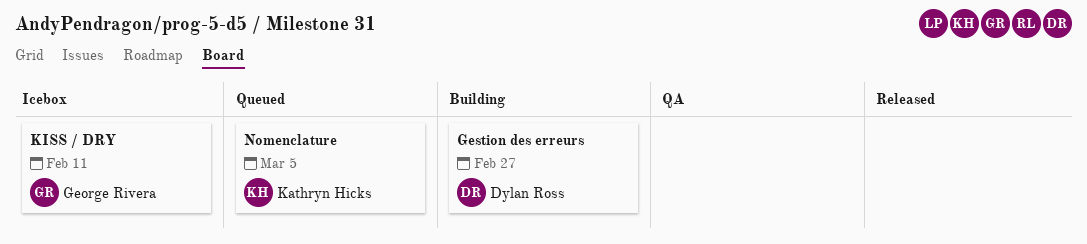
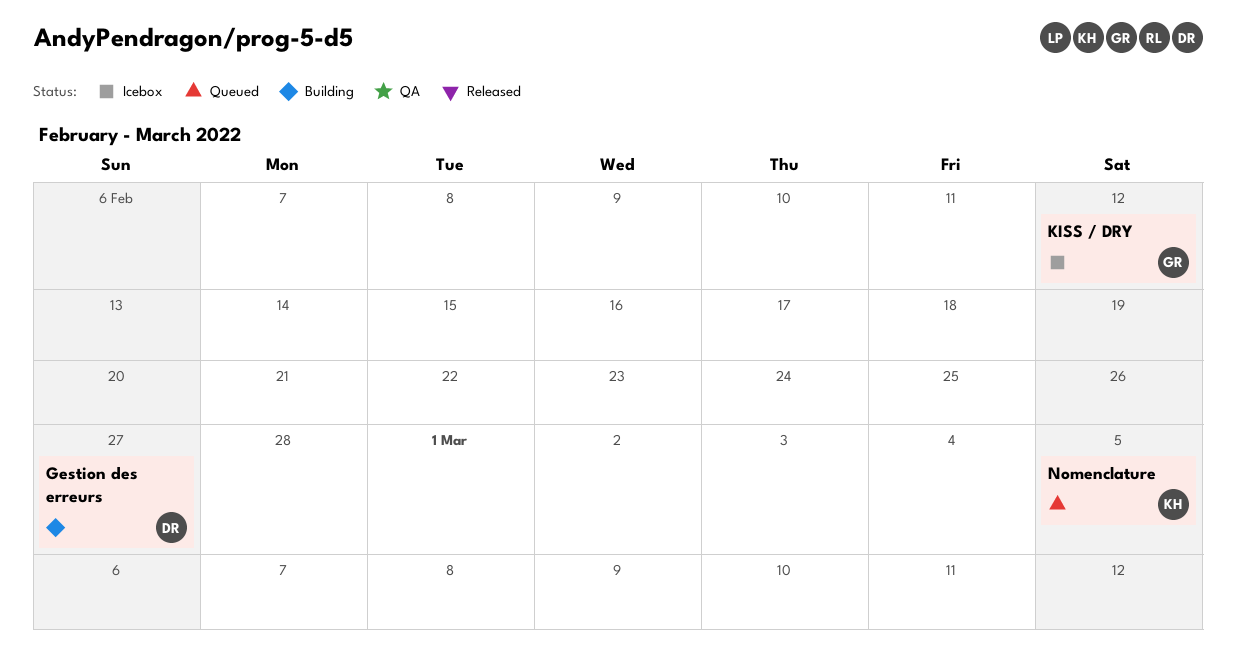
KISS / DRY, due: Feb 11 -> Feb 12

